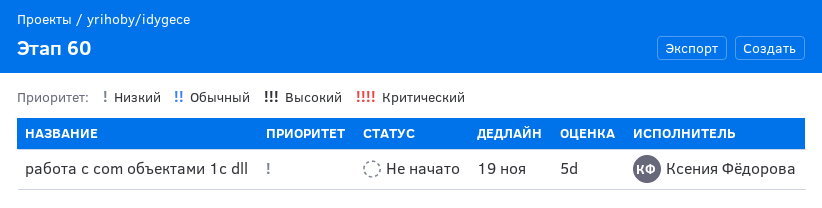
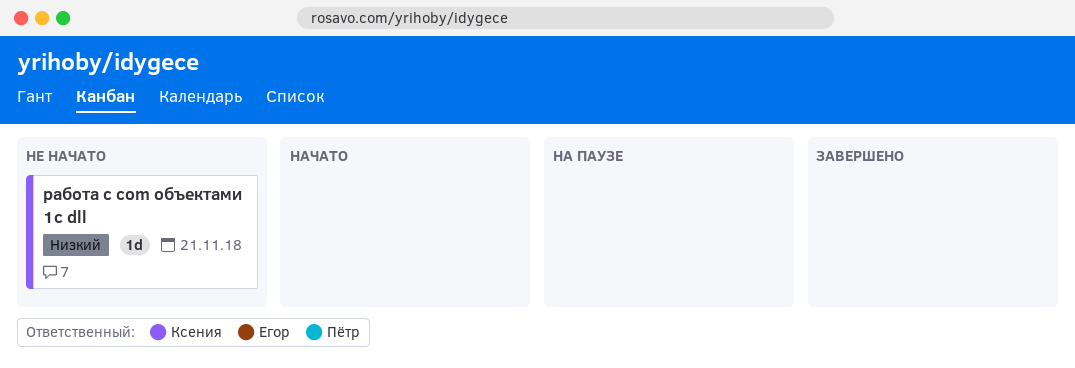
работа с com объектами 1с dll, estimate: 5d -> 1d
работа с com объектами 1с dll, due: Nov 19 -> Nov 21

